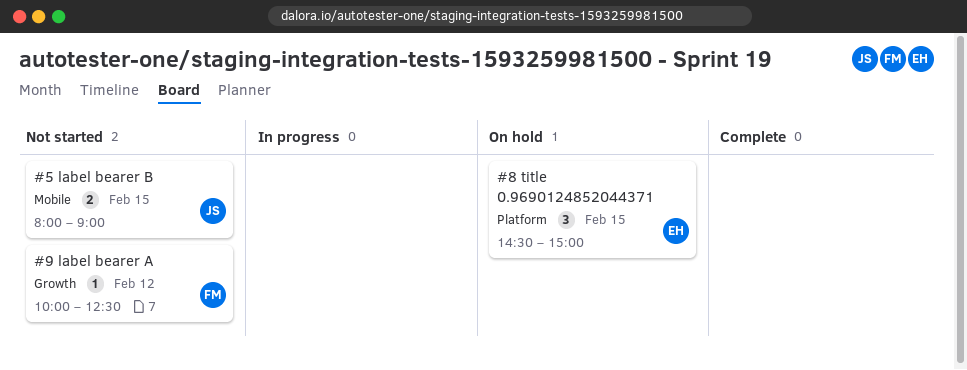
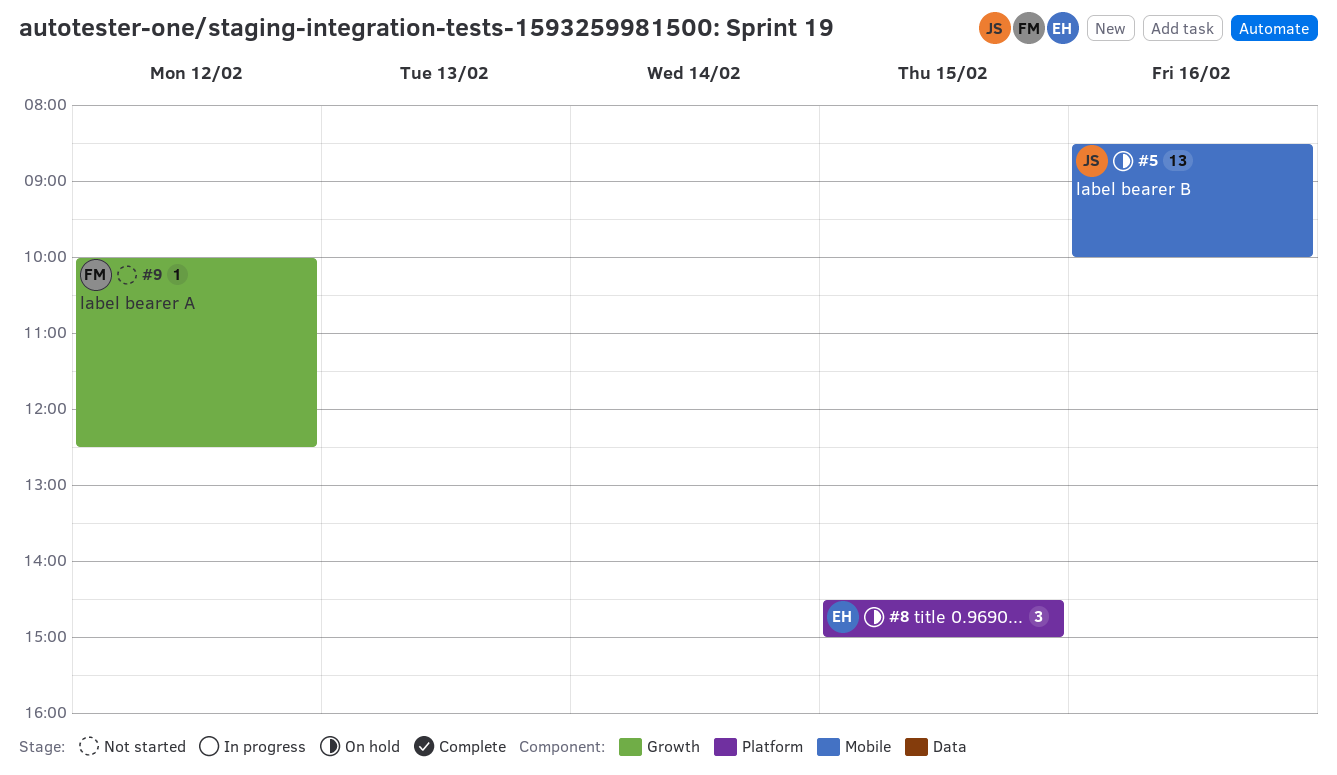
#5, status: Not started -> On hold
#5, estimate: 2 -> 13
#5, day: Feb 15 -> Feb 16
#5, begins: 08:00 -> 08:30
#5, ends: 09:00 -> 10:00

